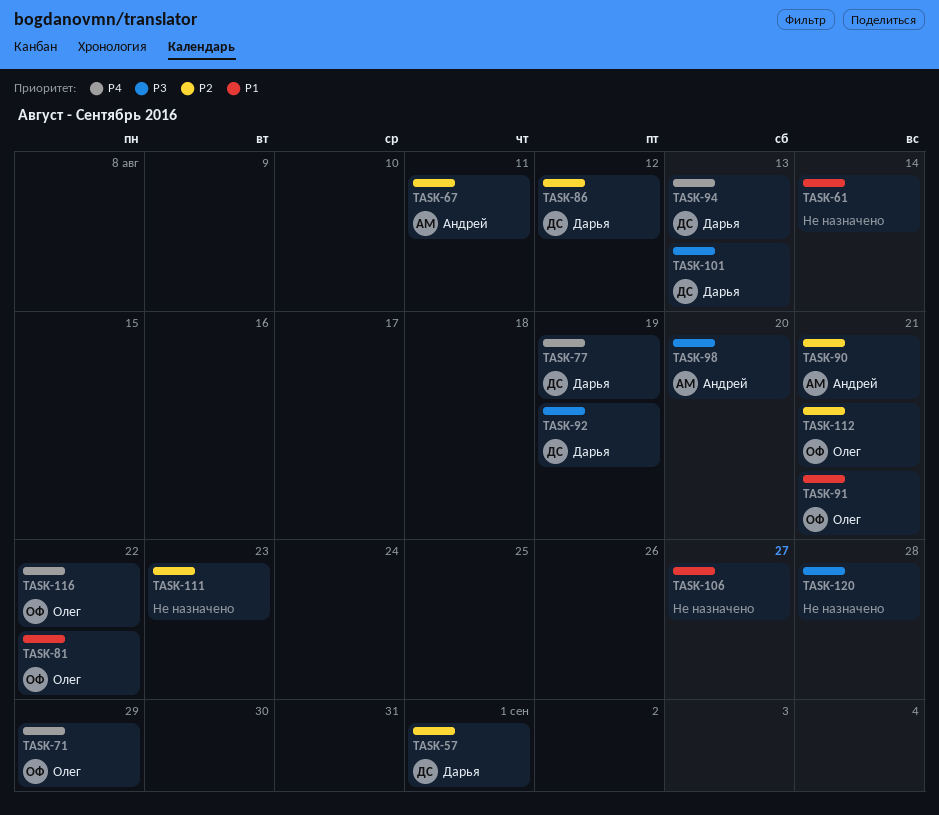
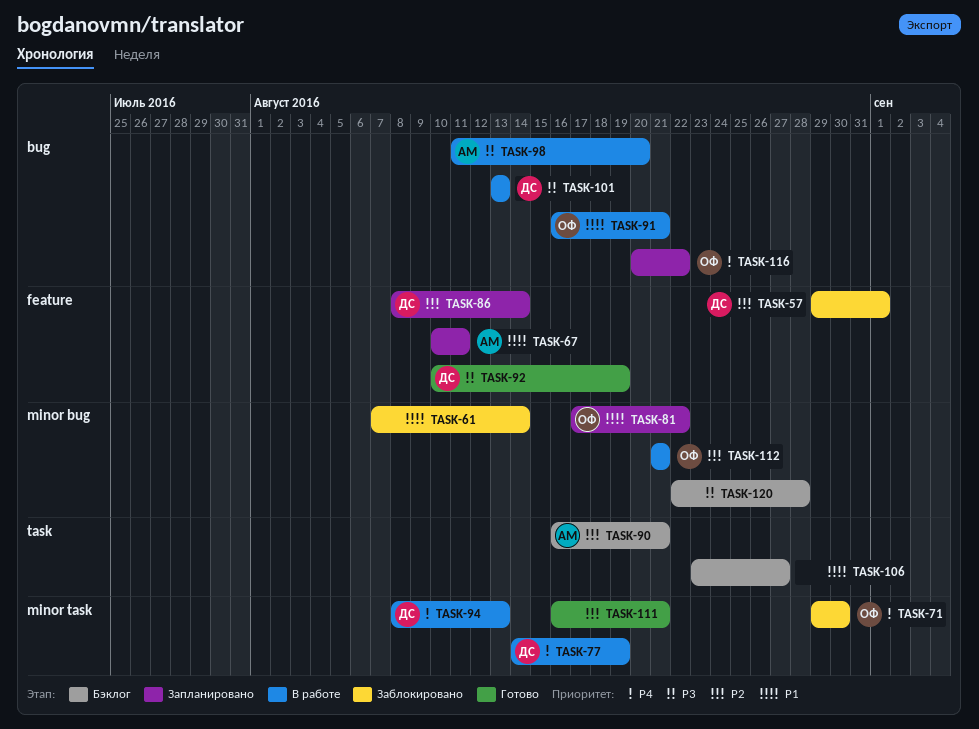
TASK-67, priority: P2 -> P1
TASK-71, due: Aug 29 -> Aug 30
TASK-86, due: Aug 12 -> Aug 14
TASK-111, due: Aug 23 -> Aug 21

